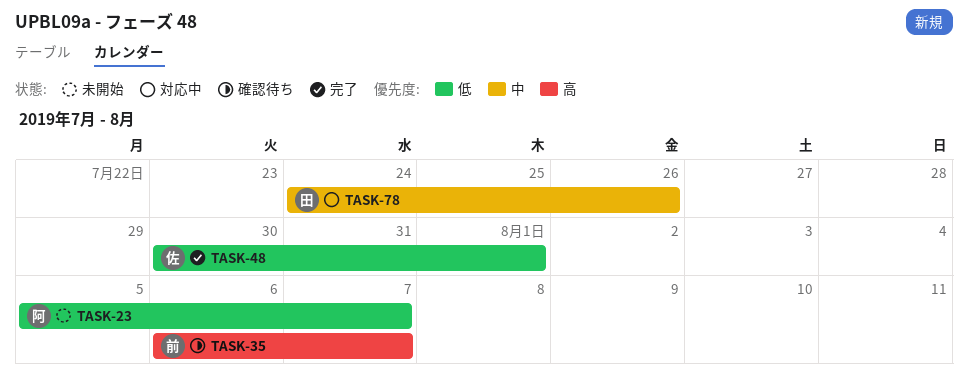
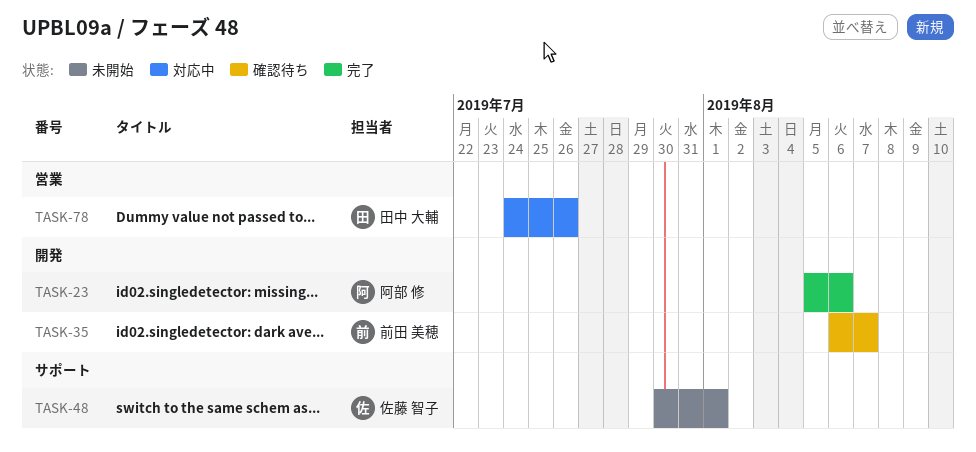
TASK-23, status: 未開始 -> 完了
TASK-23, due: Aug 7 -> Aug 6
TASK-48, status: 完了 -> 未開始

